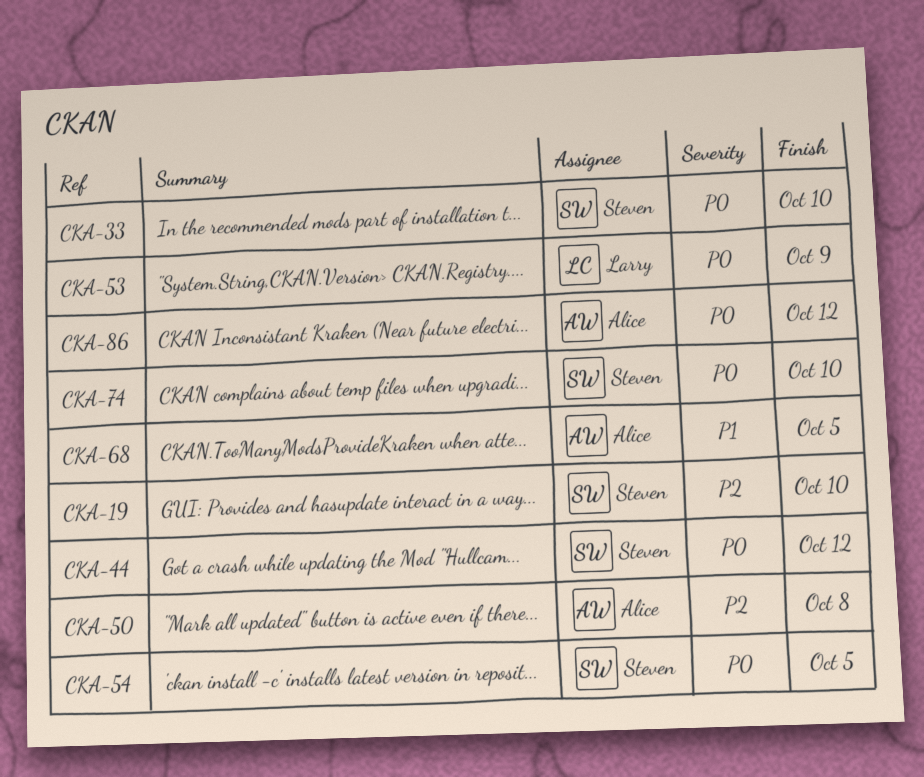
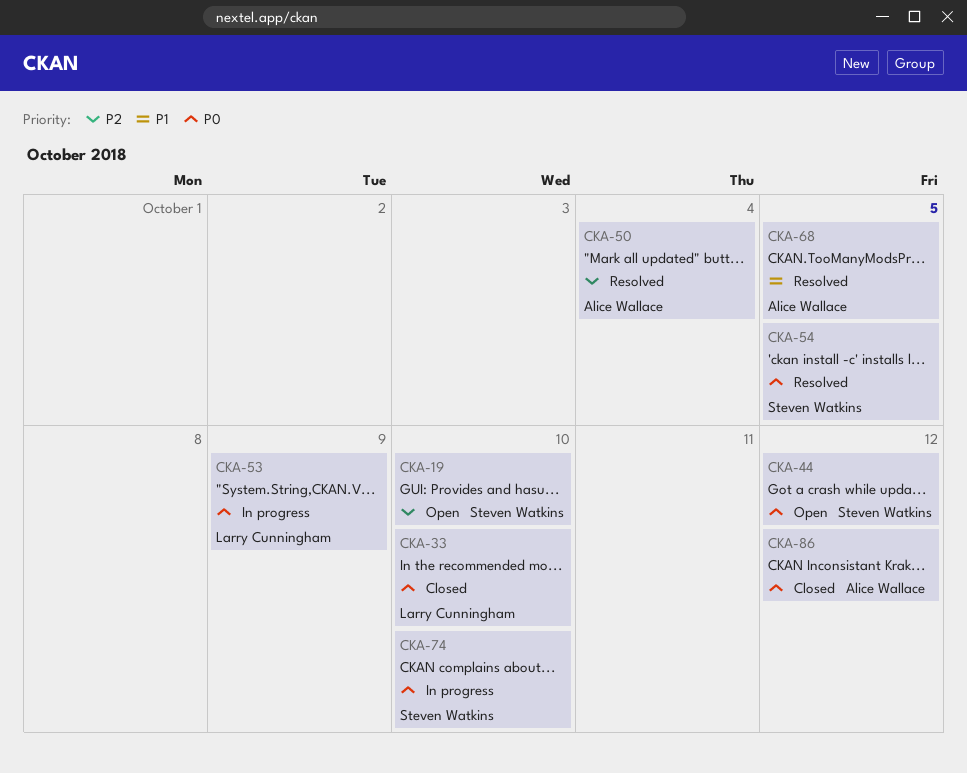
CKA-33, owner: Steven Watkins -> Larry Cunningham
CKA-50, due: Oct 8 -> Oct 4

